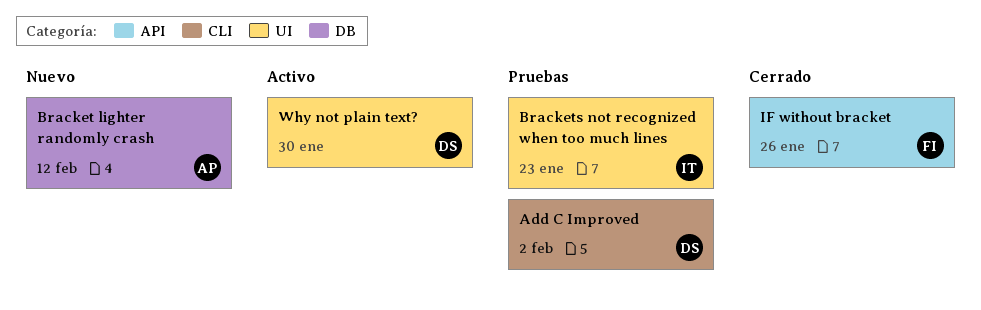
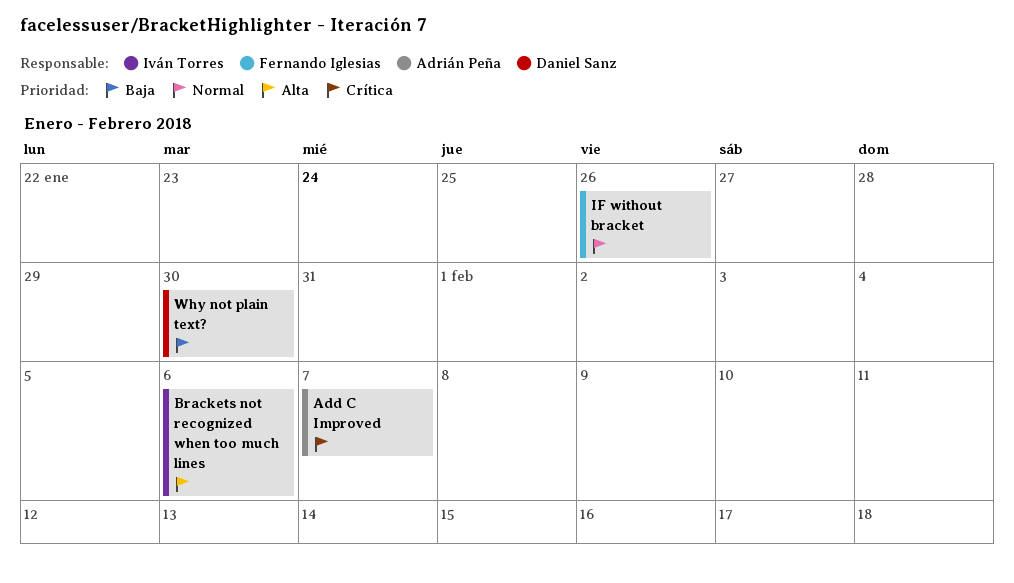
Add C Improved, owner: Daniel Sanz -> Adrián Peña
Add C Improved, due: Feb 2 -> Feb 7
Bracket lighter randomly crash: present -> none
Brackets not recognized when too much lines, due: Jan 23 -> Feb 6

